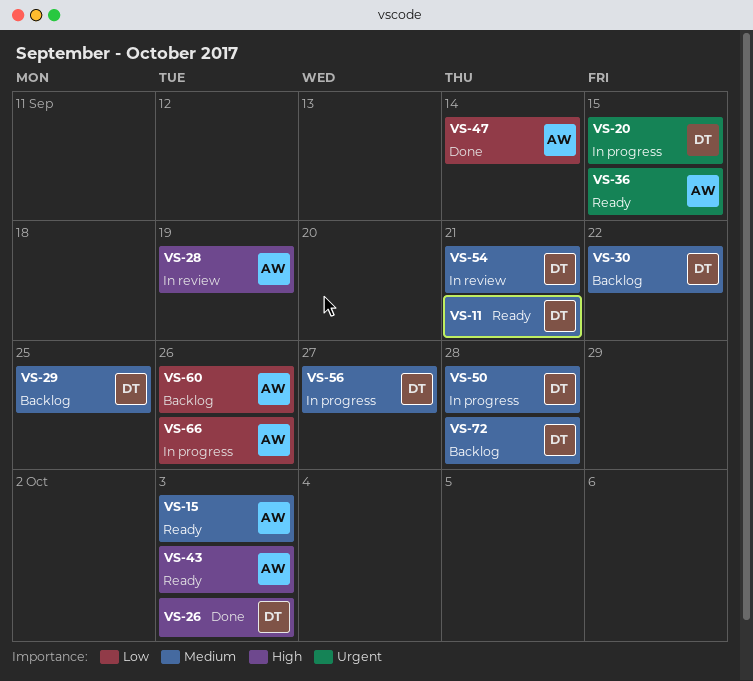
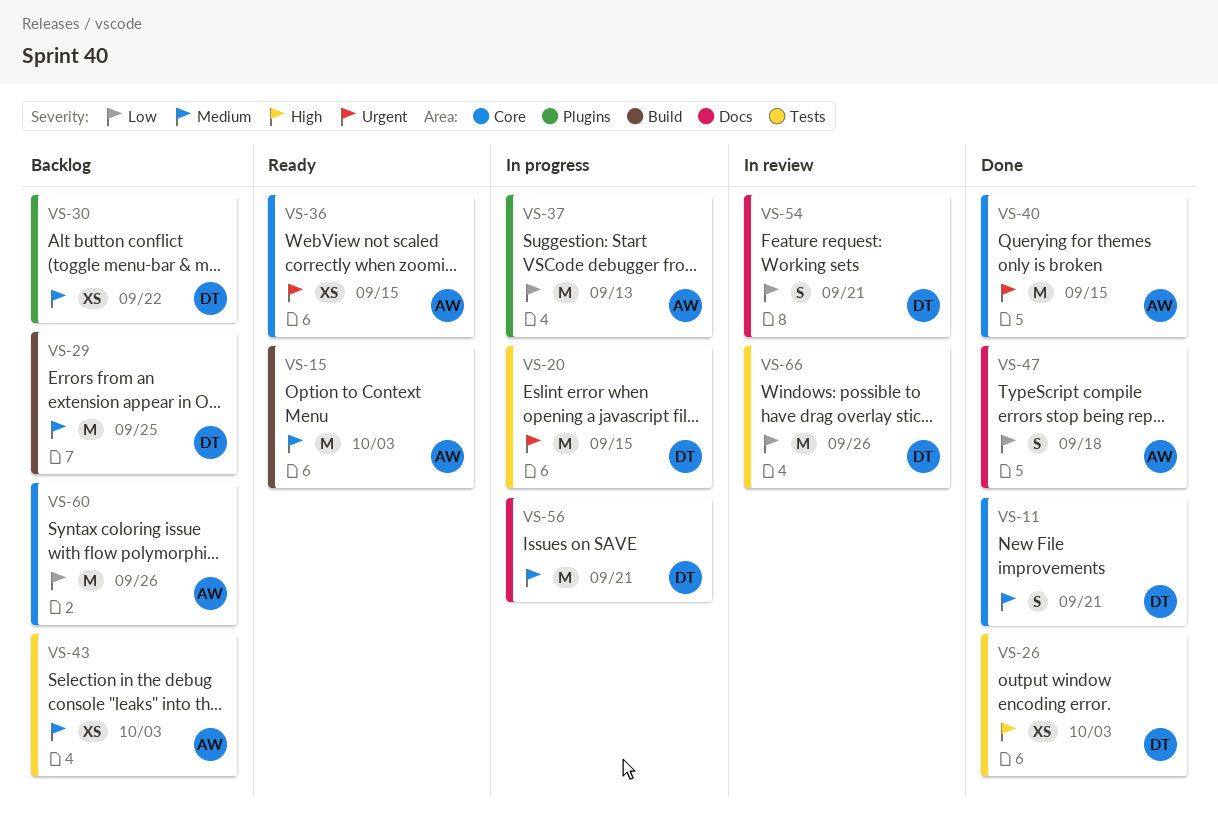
VS-11, status: Ready -> Done
VS-28: present -> none
VS-37: none -> present
VS-40: none -> present
VS-43, status: Ready -> Backlog
VS-43, priority: High -> Medium
VS-47, due: Sep 14 -> Sep 18
VS-50: present -> none
VS-54, priority: Medium -> Low
VS-56, due: Sep 27 -> Sep 21
VS-66, status: In progress -> In review
VS-66, owner: AW -> DT
VS-72: present -> none

